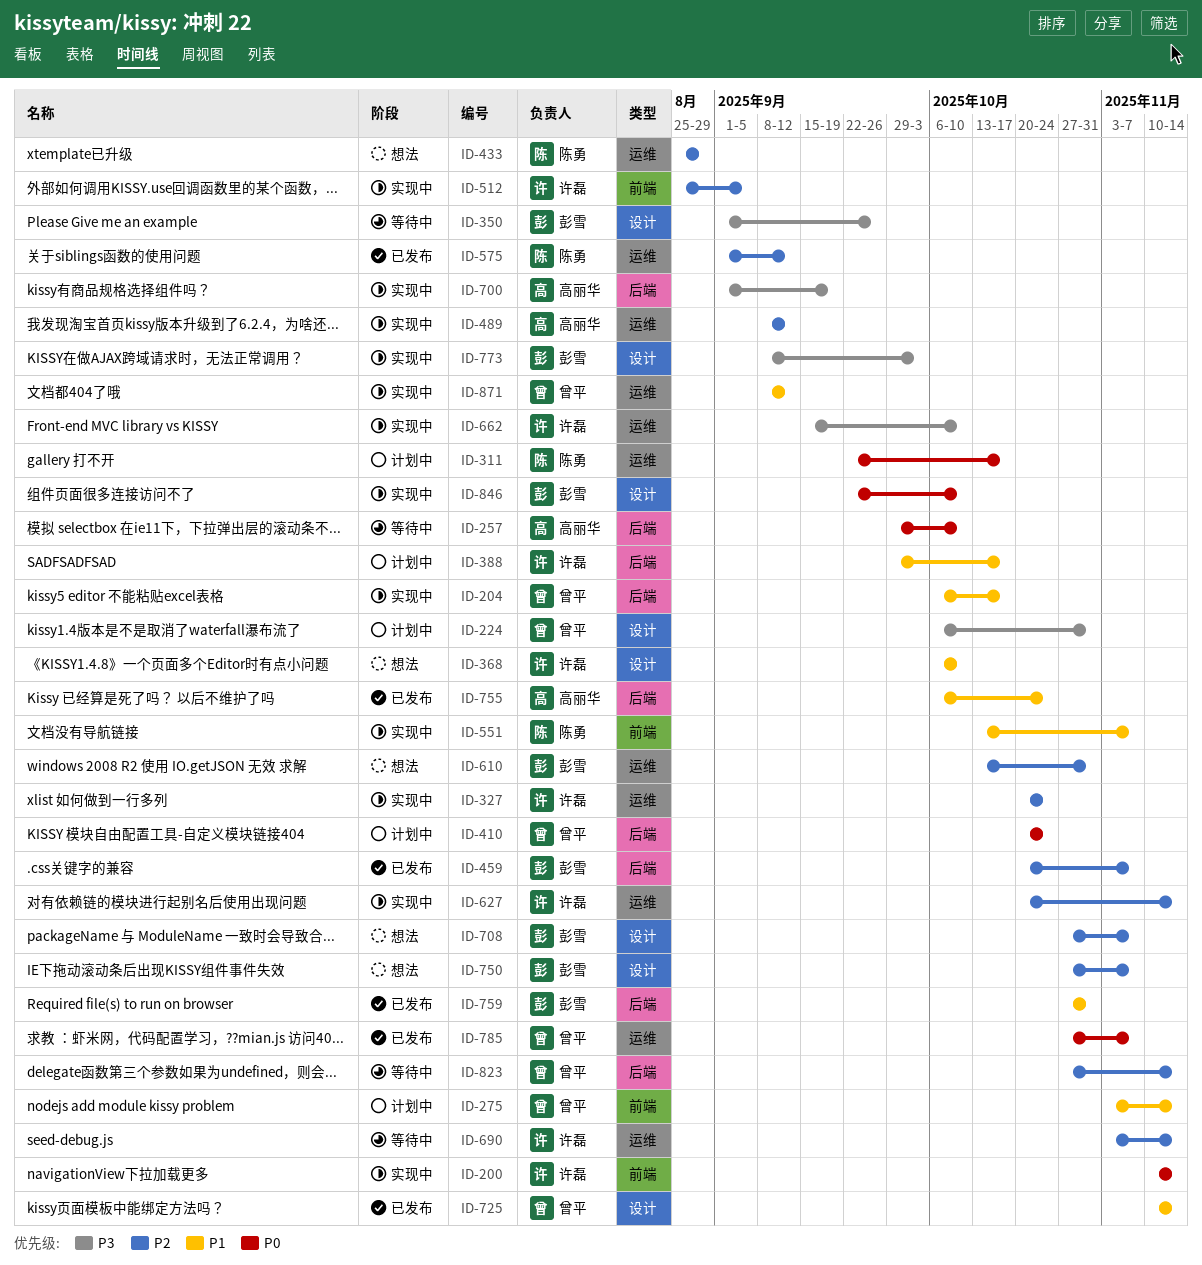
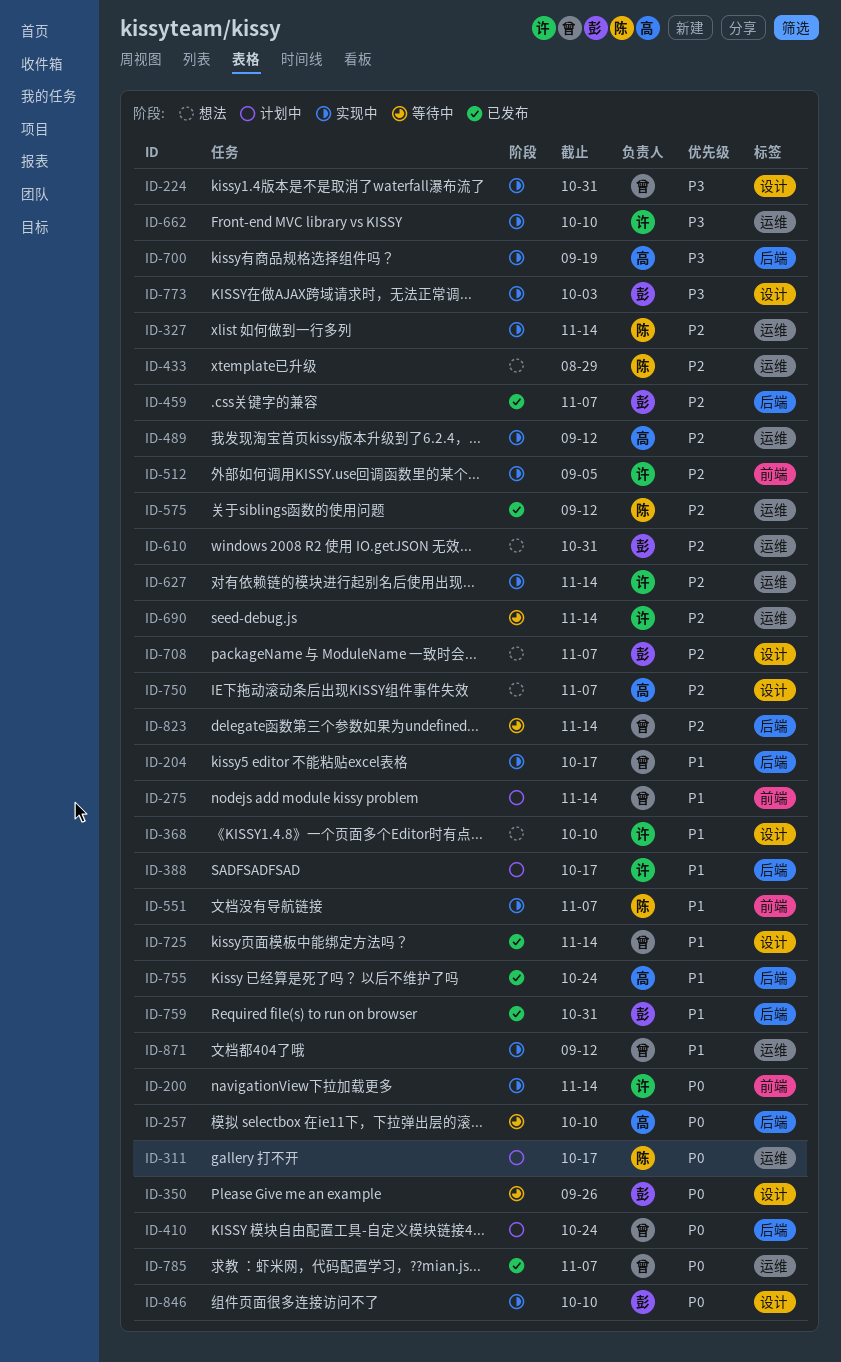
ID-224, status: 计划中 -> 实现中
ID-327, owner: 许磊 -> 陈勇
ID-327, due: Oct 24 -> Nov 14
ID-350, priority: P3 -> P0
ID-750, owner: 彭雪 -> 高丽华

